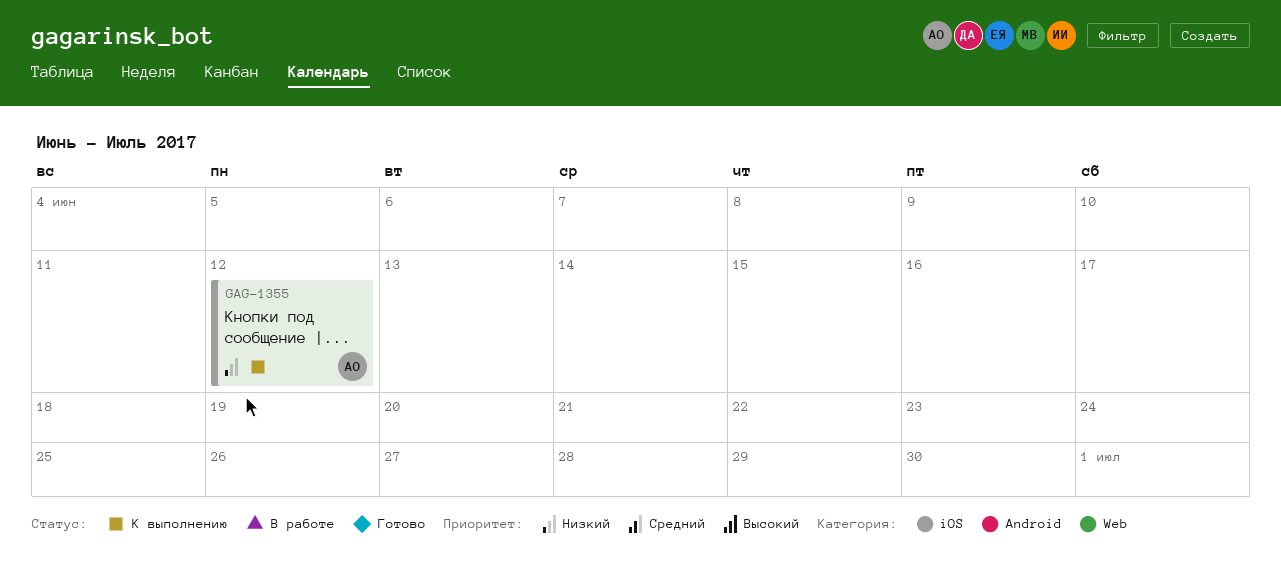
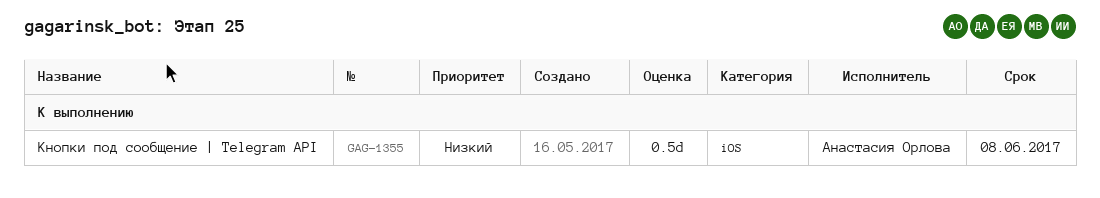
GAG-1355, due: Jun 12 -> Jun 8

